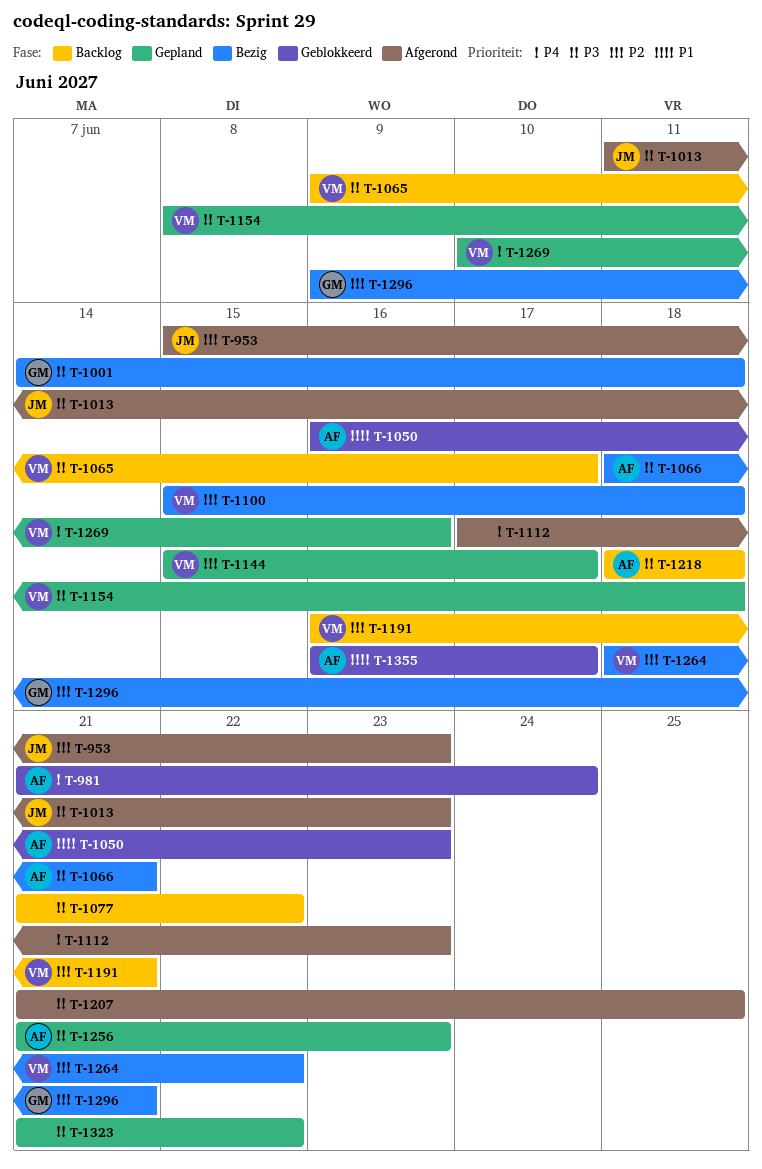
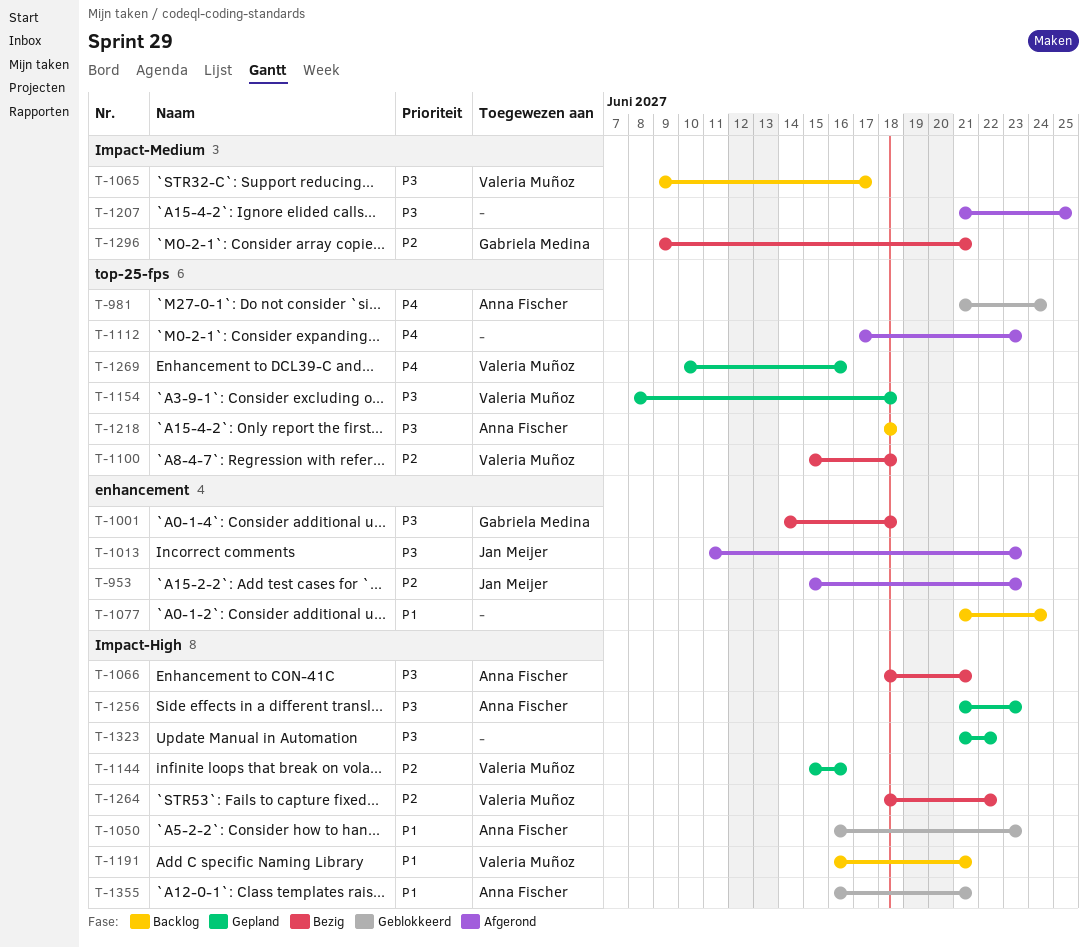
T-1077, priority: P3 -> P1
T-1077, due: Jun 22 -> Jun 24
T-1144, due: Jun 17 -> Jun 16
T-1191, priority: P2 -> P1
T-1355, due: Jun 17 -> Jun 21

